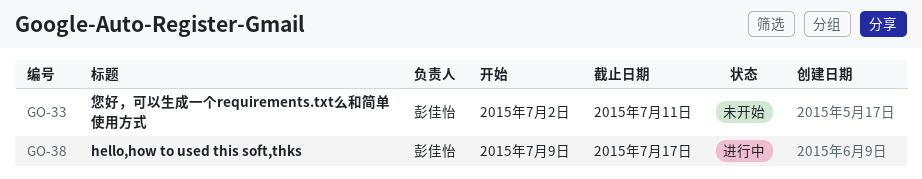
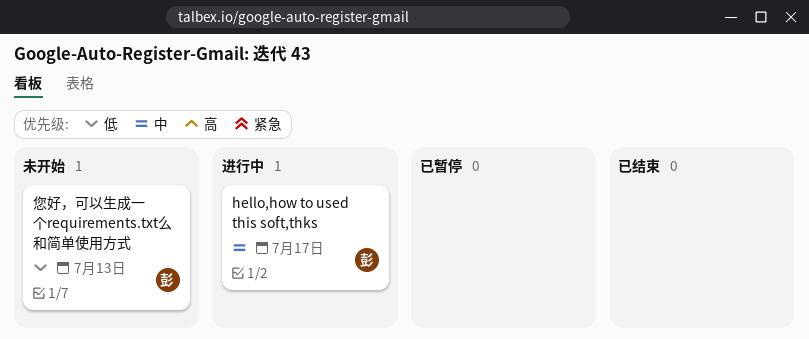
您好，可以生成一个requirements.txt么和简单使用方式, due: Jul 11 -> Jul 13

